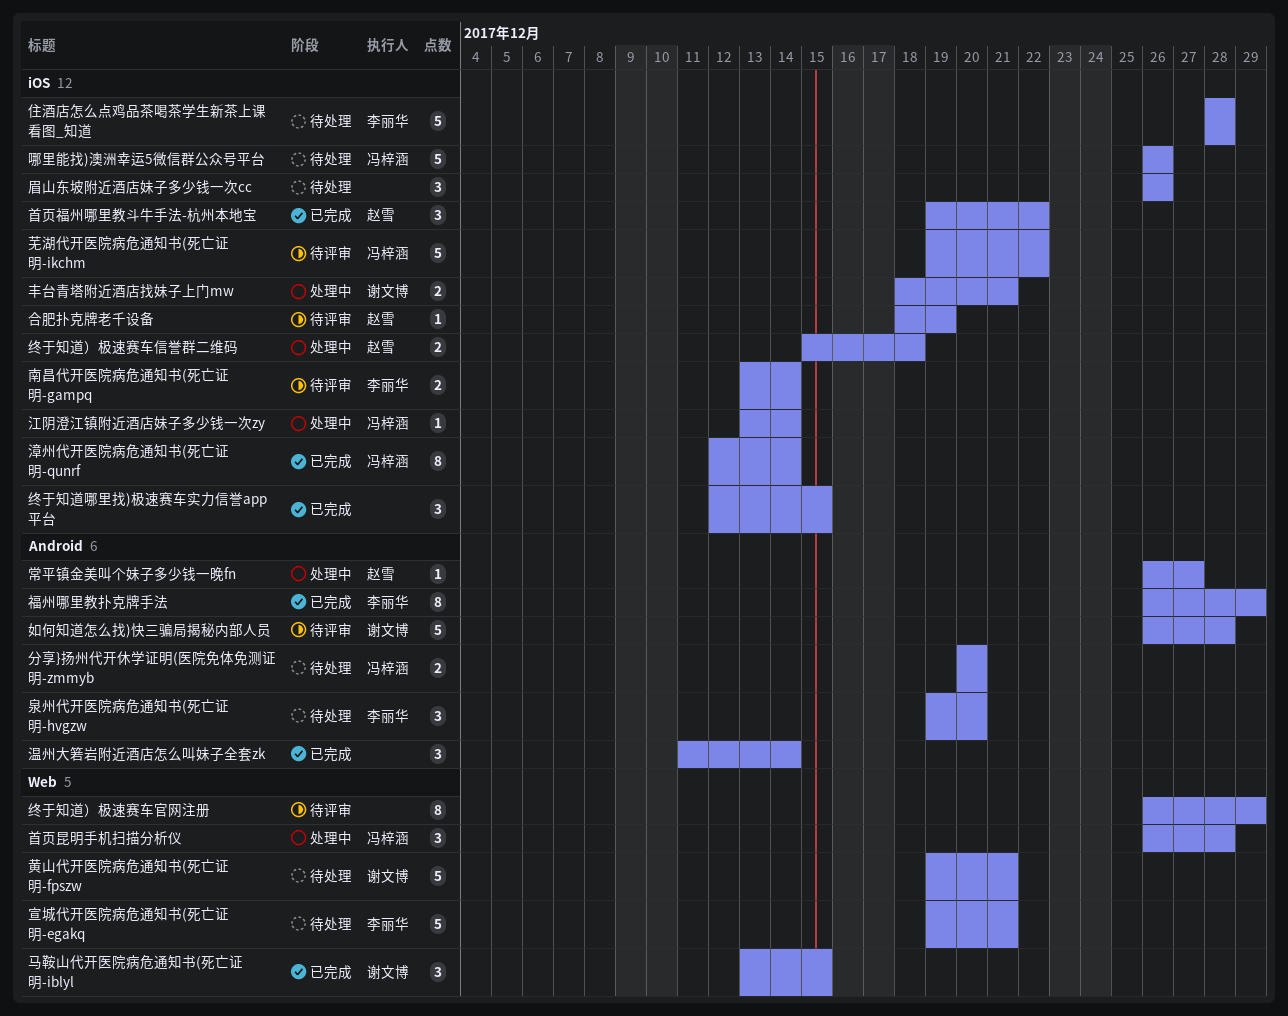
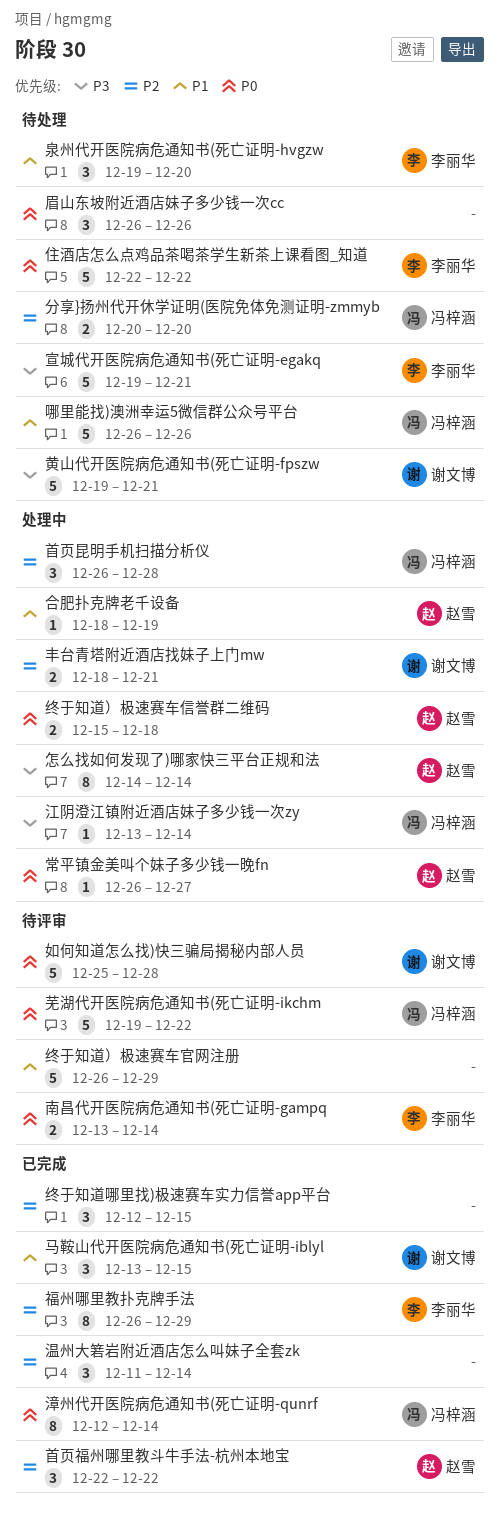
住酒店怎么点鸡品茶喝茶学生新茶上课看图_知道, start: Dec 28 -> Dec 22
住酒店怎么点鸡品茶喝茶学生新茶上课看图_知道, due: Dec 28 -> Dec 22
合肥扑克牌老千设备, status: 待评审 -> 处理中
如何知道怎么找)快三骗局揭秘内部人员, start: Dec 26 -> Dec 25
怎么找如何发现了)哪家快三平台正规和法: none -> present
终于知道）极速赛车官网注册, estimate: 8 -> 5
首页福州哪里教斗牛手法-杭州本地宝, start: Dec 19 -> Dec 22

